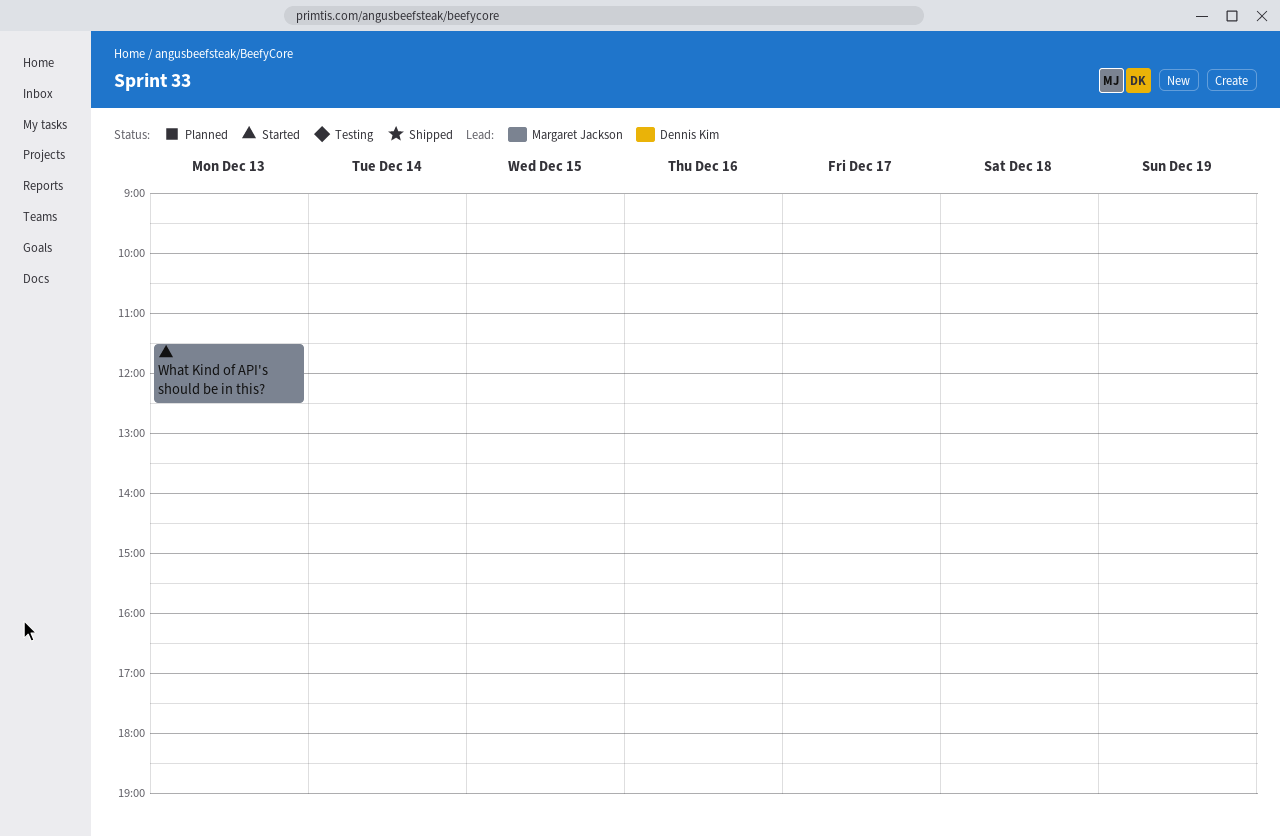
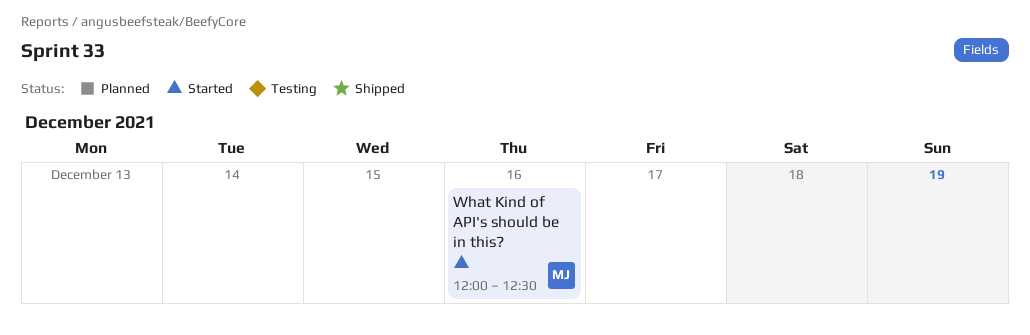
What Kind of API's should be in this?, day: Dec 13 -> Dec 16
What Kind of API's should be in this?, begins: 11:30 -> 12:00

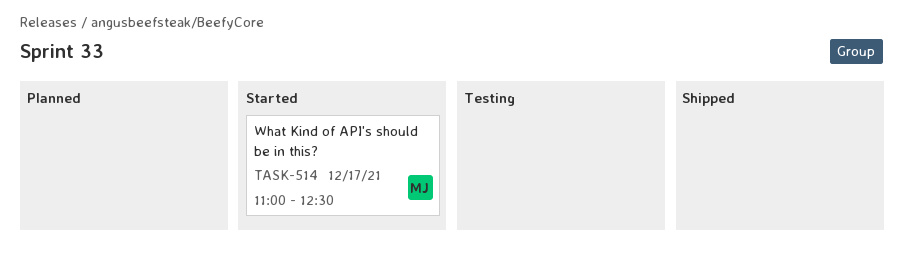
What Kind of API's should be in this?, day: Dec 16 -> Dec 17
What Kind of API's should be in this?, begins: 12:00 -> 11:00

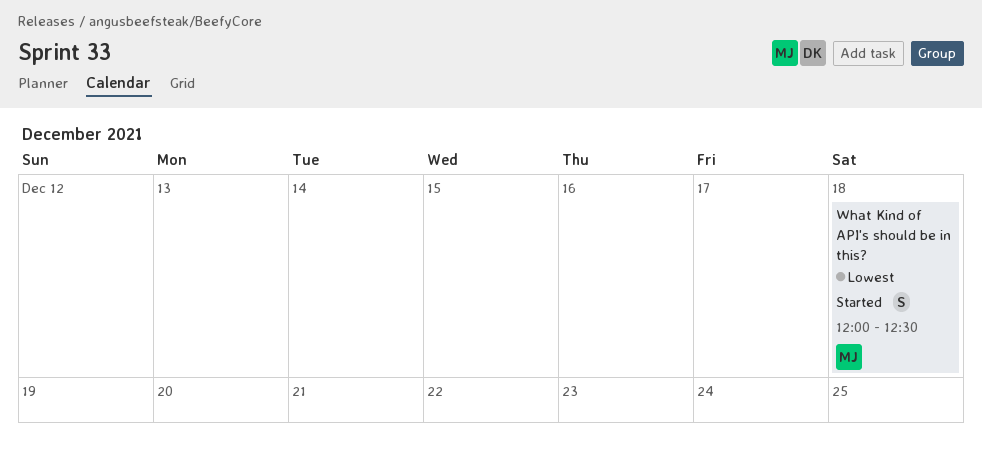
What Kind of API's should be in this?, day: Dec 17 -> Dec 18
What Kind of API's should be in this?, begins: 11:00 -> 12:00

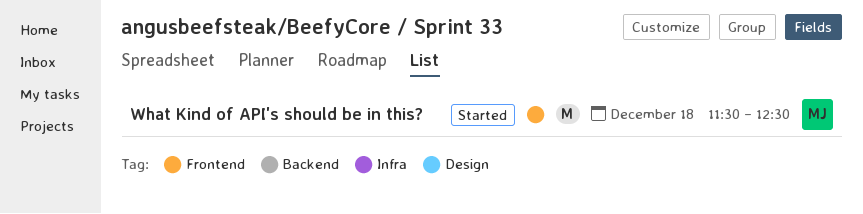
What Kind of API's should be in this?, estimate: S -> M
What Kind of API's should be in this?, begins: 12:00 -> 11:30

